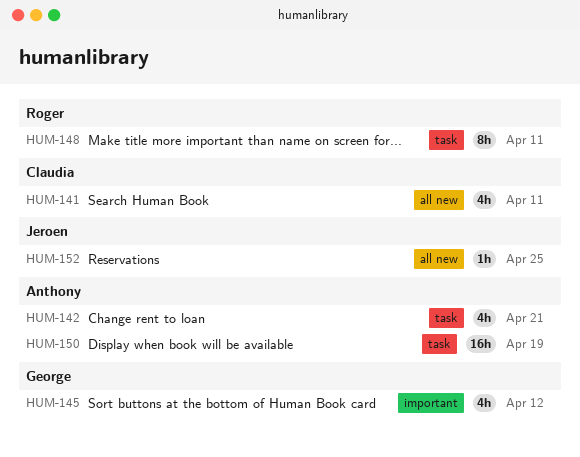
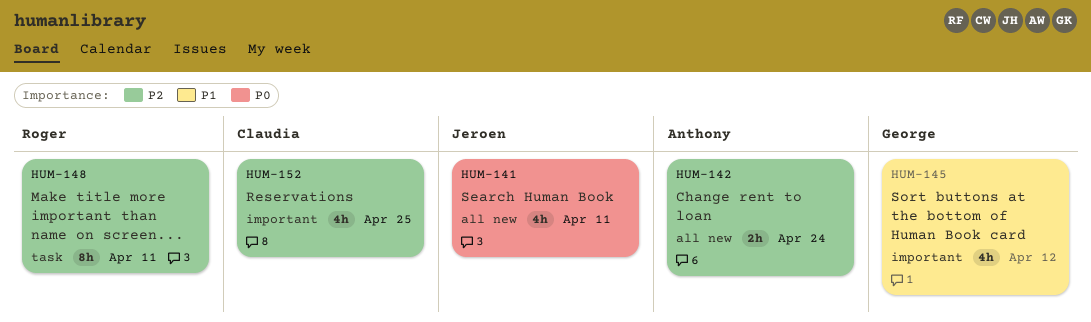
HUM-141, owner: Claudia -> Jeroen
HUM-142, label: task -> all new
HUM-142, estimate: 4h -> 2h
HUM-142, due: Apr 21 -> Apr 24
HUM-150: present -> none
HUM-152, owner: Jeroen -> Claudia
HUM-152, label: all new -> important
HUM-152, estimate: 1h -> 4h

